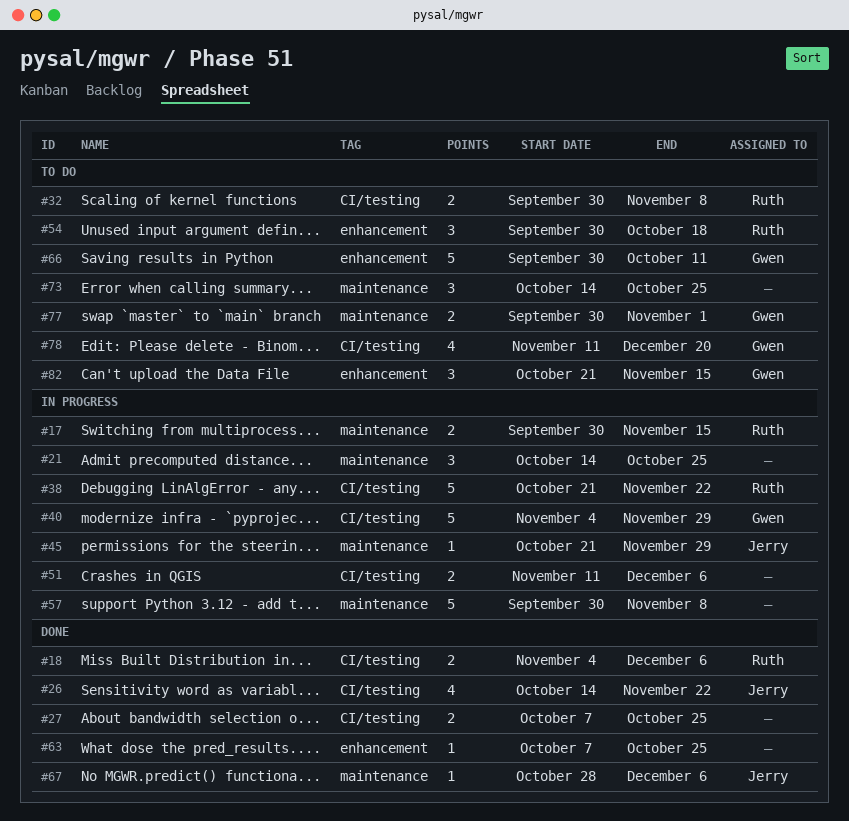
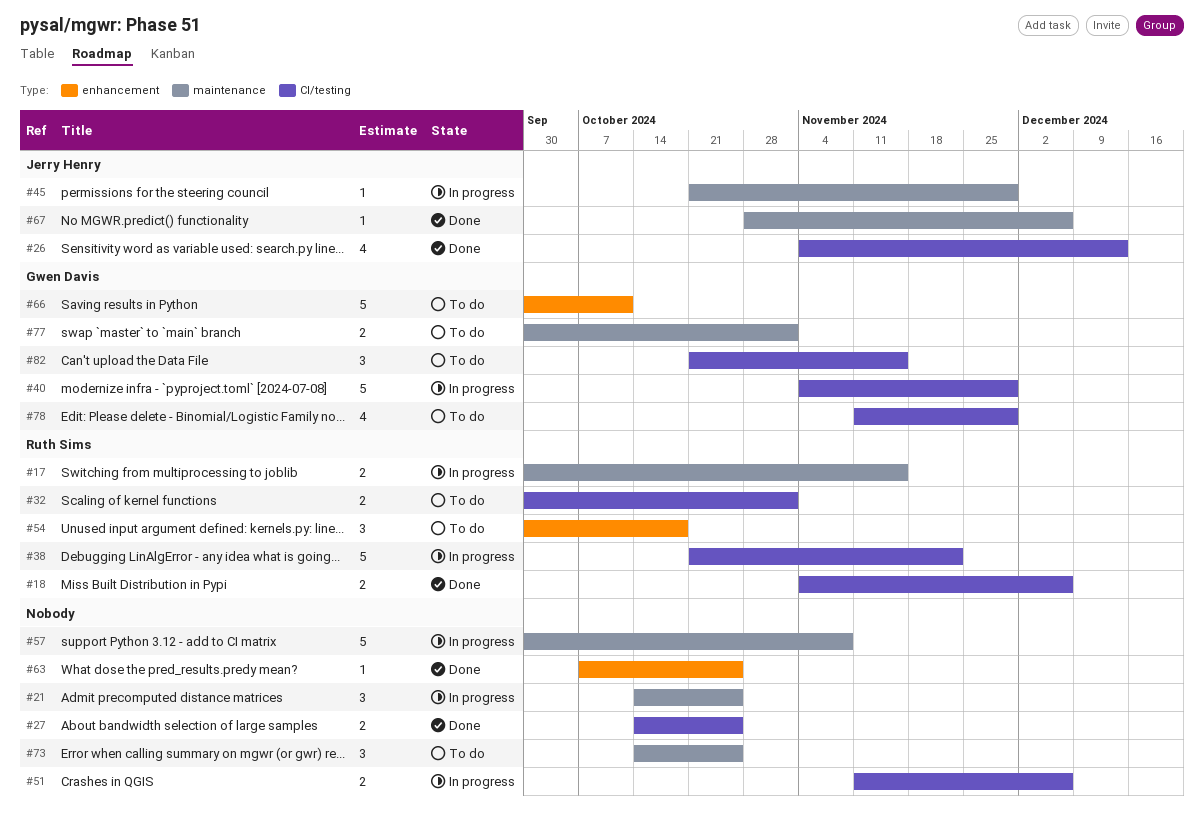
#26, start: Oct 14 -> Nov 4
#26, due: Nov 22 -> Dec 13
#27, start: Oct 7 -> Oct 14
#32, due: Nov 8 -> Nov 1
#78, due: Dec 20 -> Nov 29
#82, label: enhancement -> CI/testing

